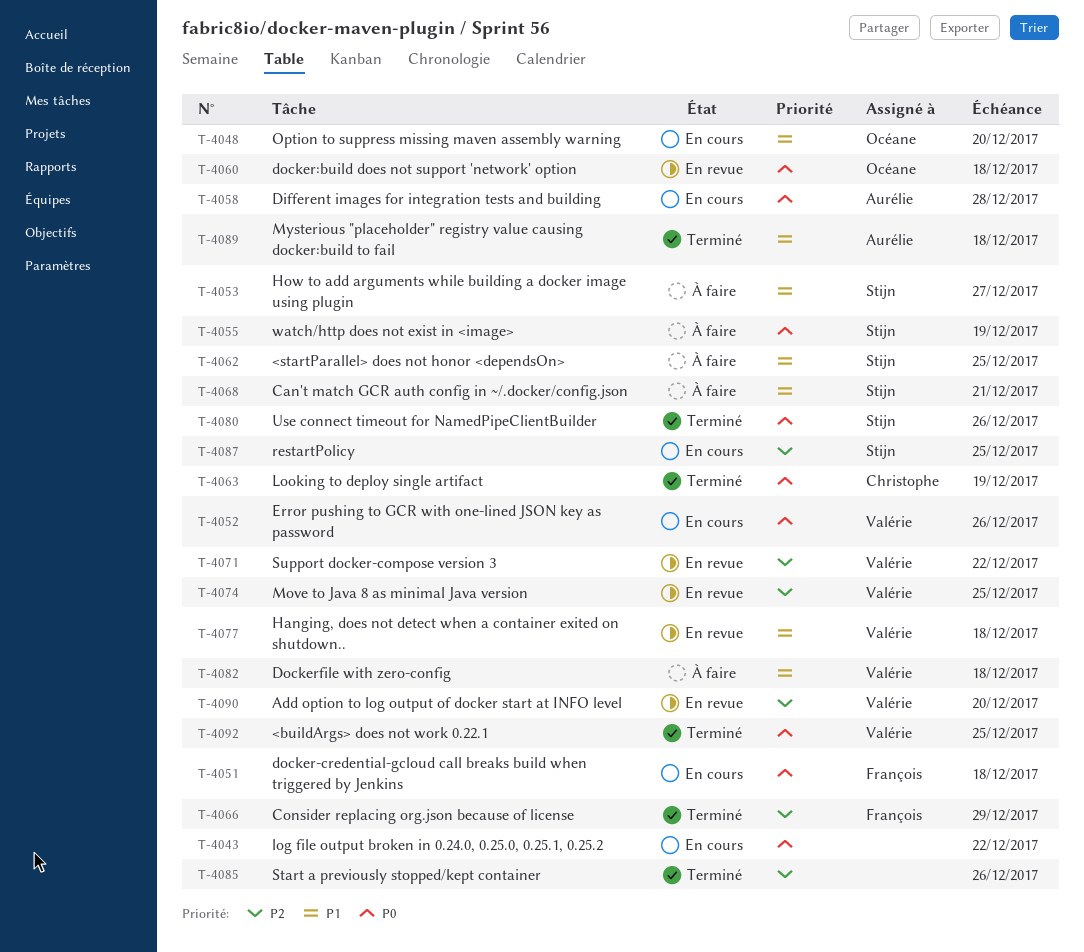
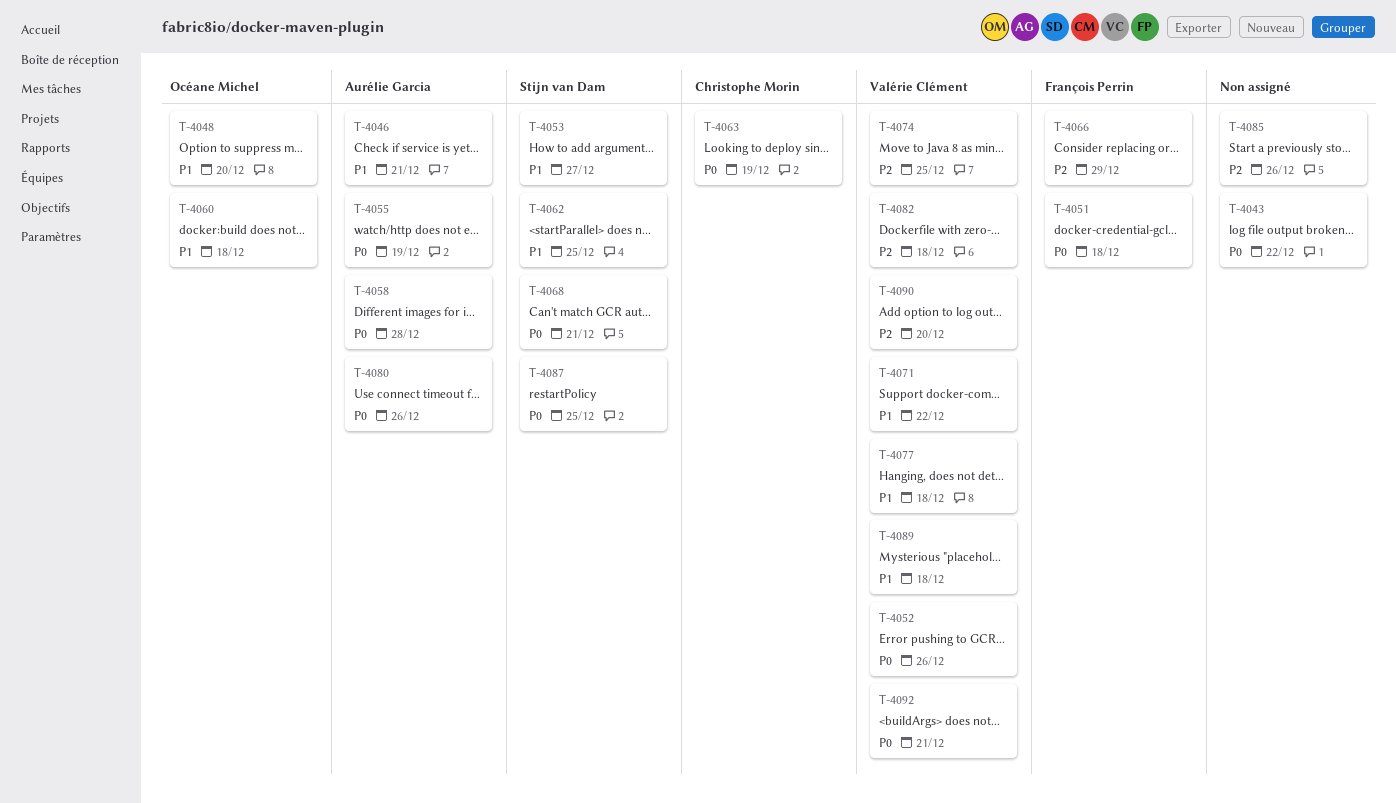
T-4046: none -> present
T-4055, owner: Stijn van Dam -> Aurélie Garcia
T-4060, priority: P0 -> P1
T-4068, priority: P1 -> P0
T-4071, priority: P2 -> P1
T-4080, owner: Stijn van Dam -> Aurélie Garcia
T-4082, priority: P1 -> P2
T-4087, priority: P2 -> P0
T-4089, owner: Aurélie Garcia -> Valérie Clément
T-4092, due: Dec 25 -> Dec 21

